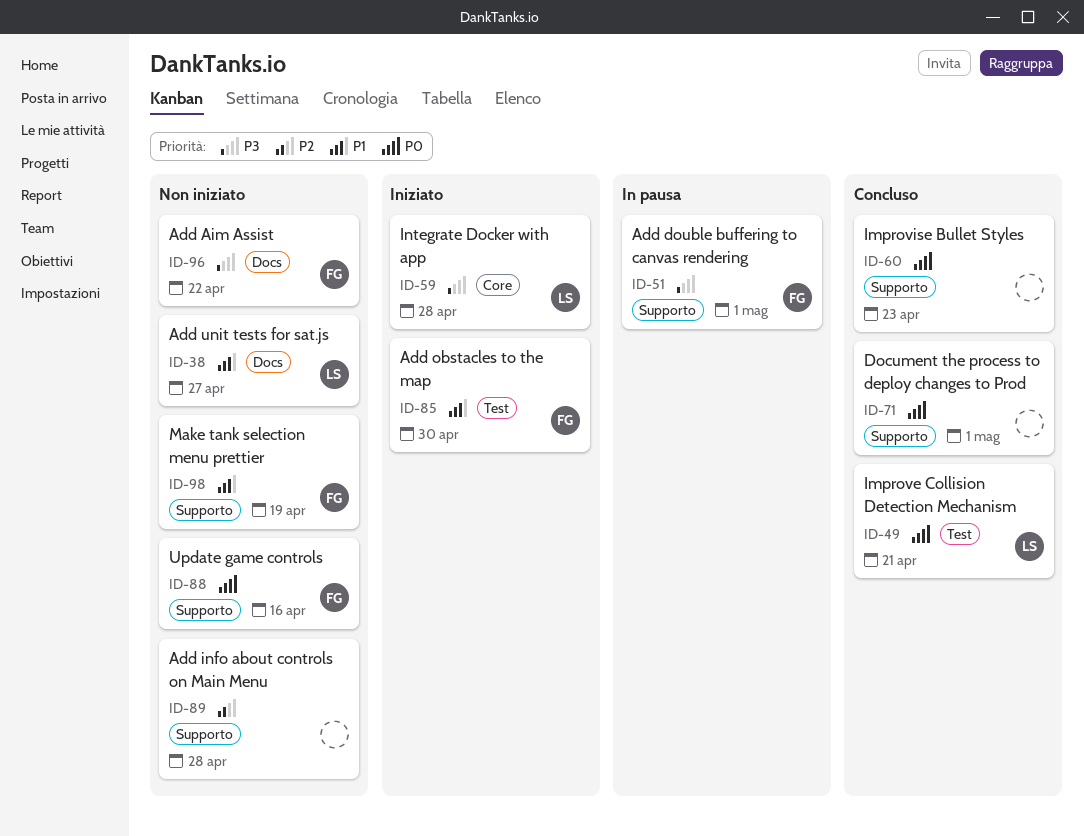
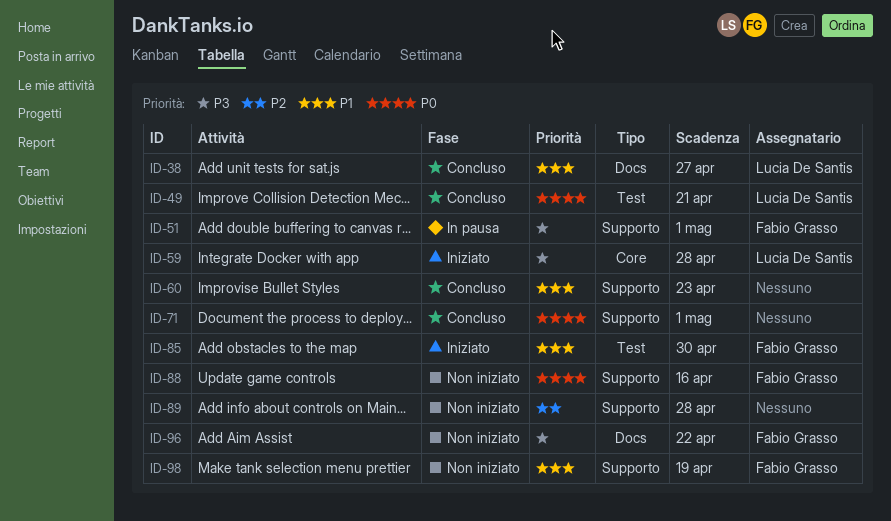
ID-38, status: Non iniziato -> Concluso
ID-60, priority: P0 -> P1

